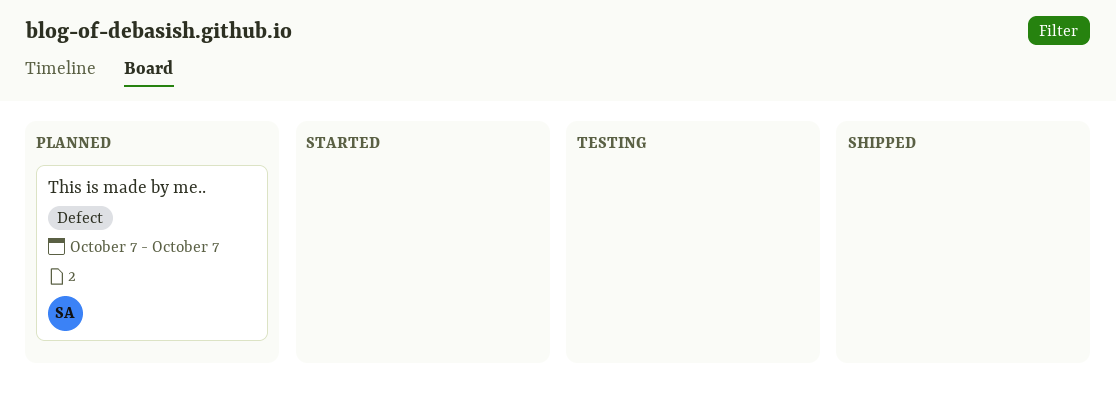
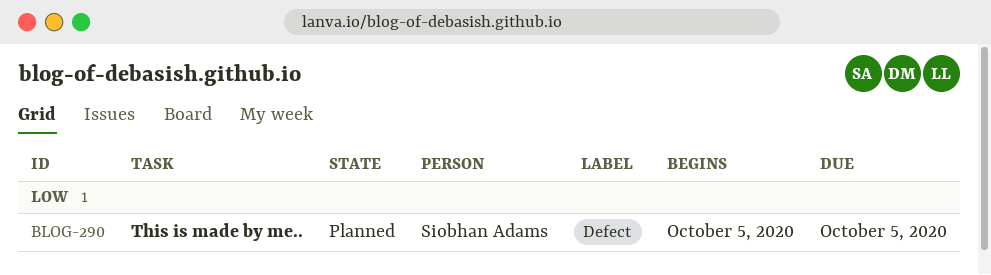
This is made by me.., start: Oct 7 -> Oct 5
This is made by me.., due: Oct 7 -> Oct 5

